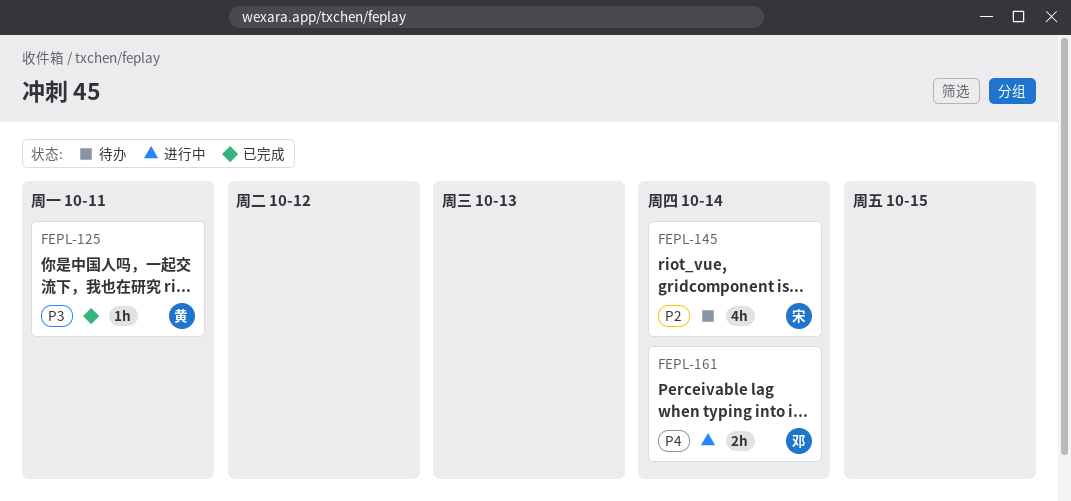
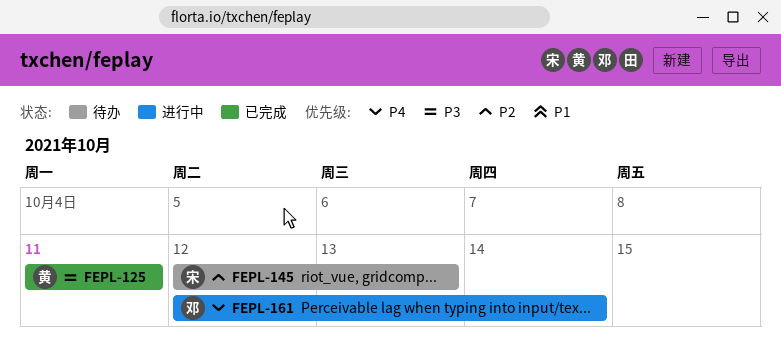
FEPL-145, due: Oct 14 -> Oct 13

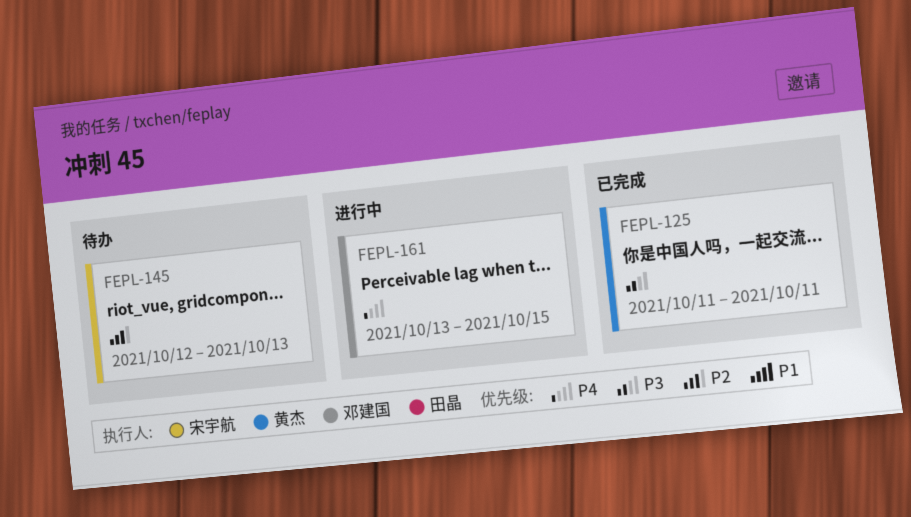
FEPL-161, start: Oct 12 -> Oct 13
FEPL-161, due: Oct 14 -> Oct 15

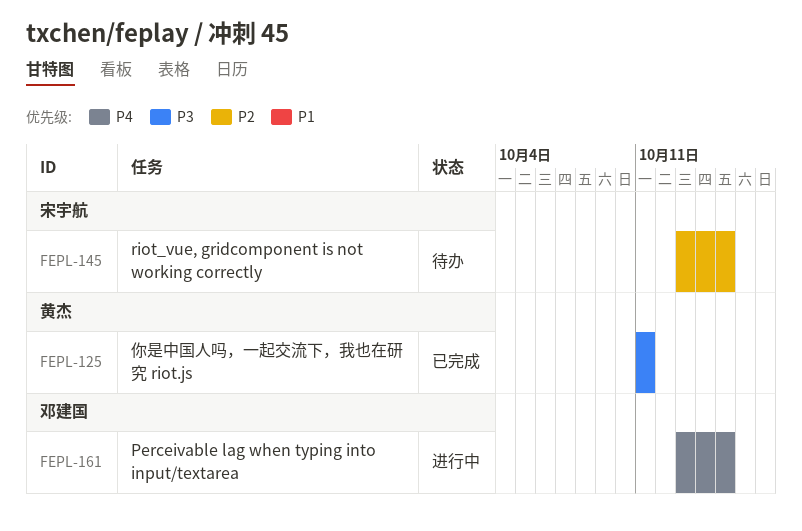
FEPL-145, start: Oct 12 -> Oct 13
FEPL-145, due: Oct 13 -> Oct 15

